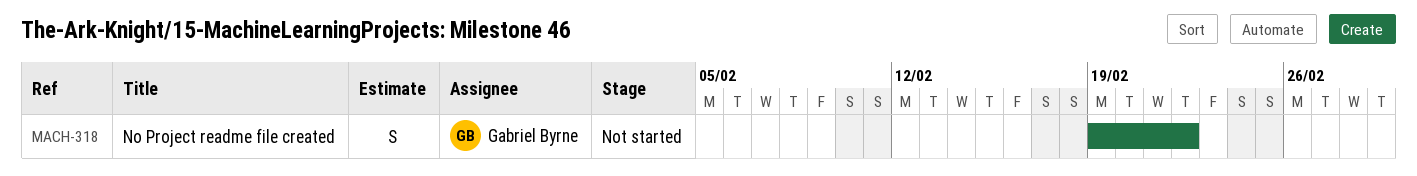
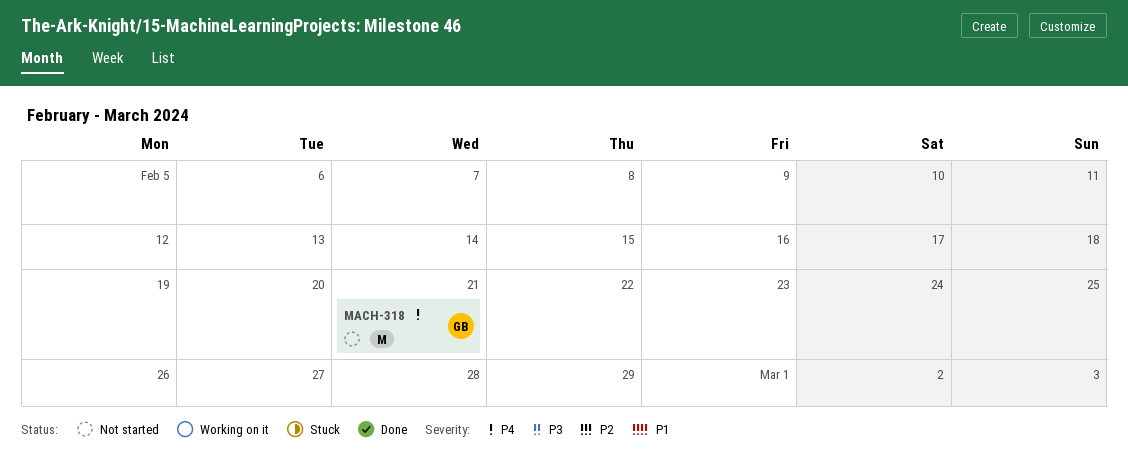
MACH-318, estimate: S -> M
MACH-318, due: Feb 22 -> Feb 21

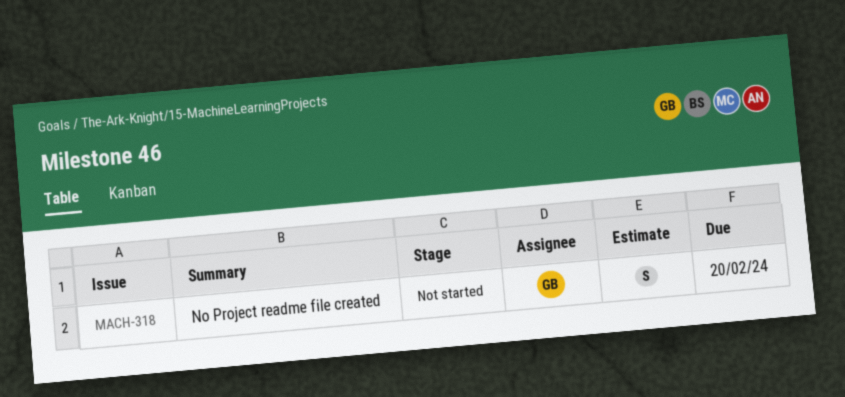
MACH-318, estimate: M -> S
MACH-318, due: Feb 21 -> Feb 20

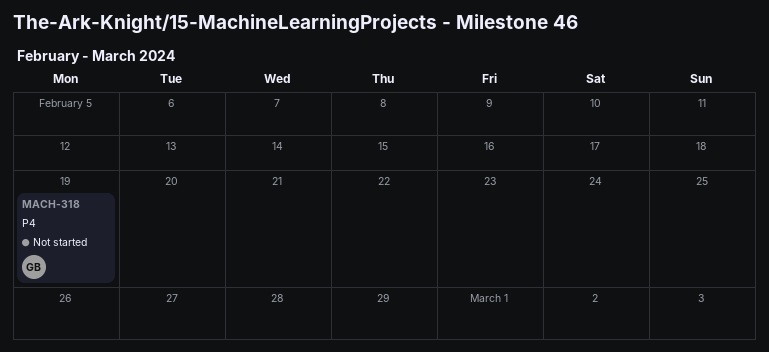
MACH-318, due: Feb 20 -> Feb 19

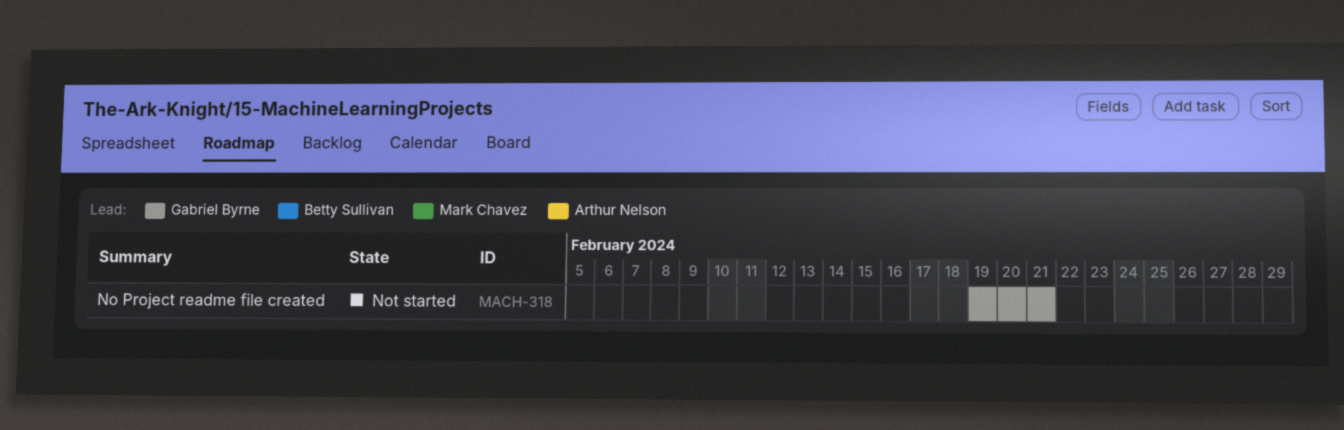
MACH-318, due: Feb 19 -> Feb 21

